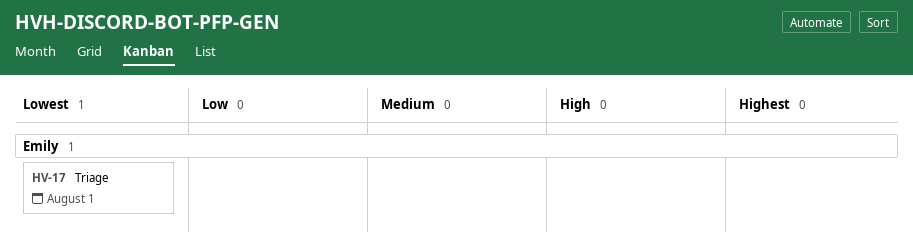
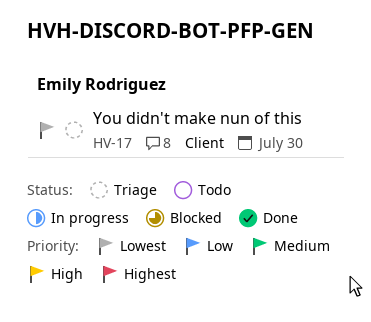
HV-17, due: Aug 1 -> Jul 30

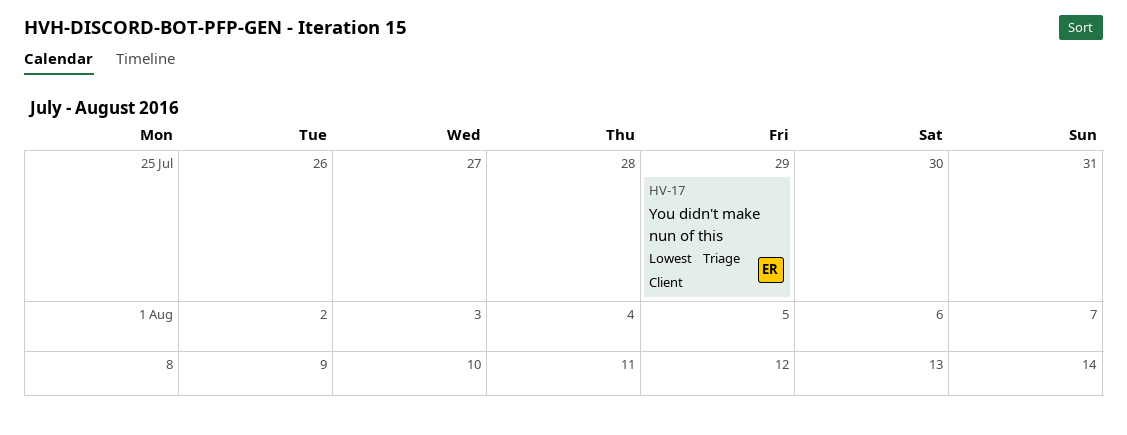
HV-17, due: Jul 30 -> Jul 29

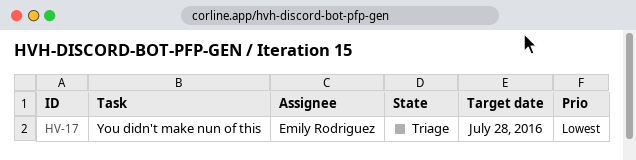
HV-17, due: Jul 29 -> Jul 28

